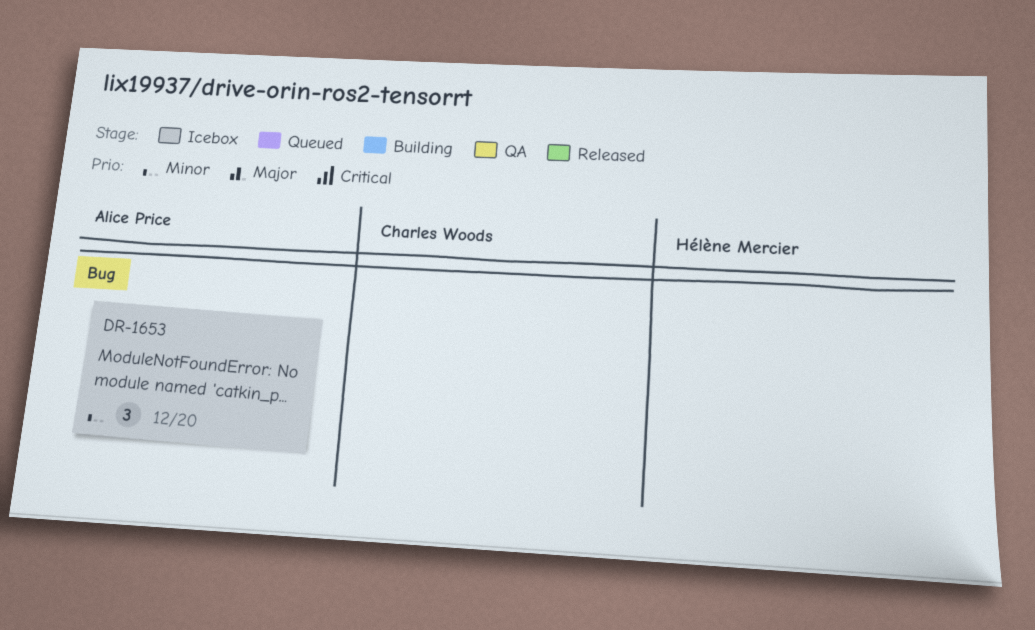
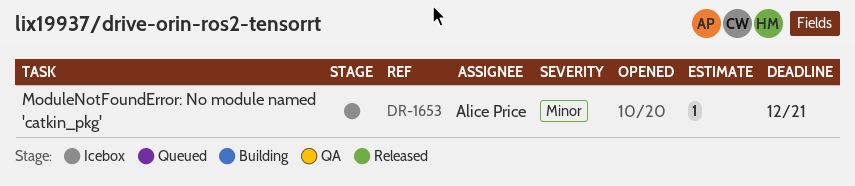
DR-1653, estimate: 3 -> 1
DR-1653, due: Dec 20 -> Dec 21

